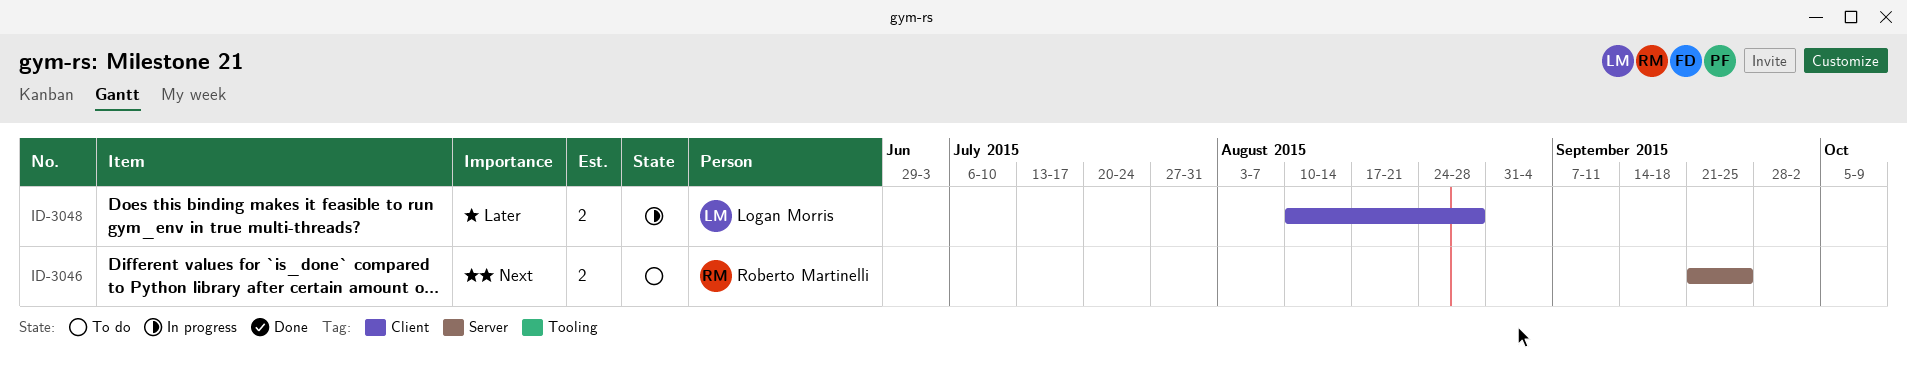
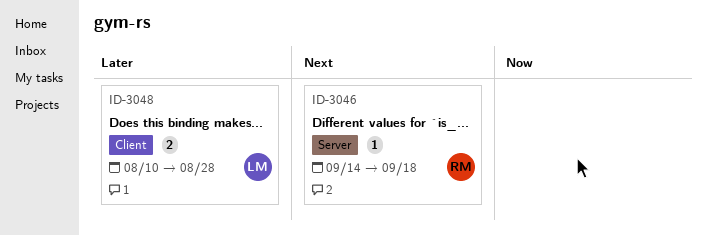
ID-3046, estimate: 2 -> 1
ID-3046, start: Sep 21 -> Sep 14
ID-3046, due: Sep 25 -> Sep 18

